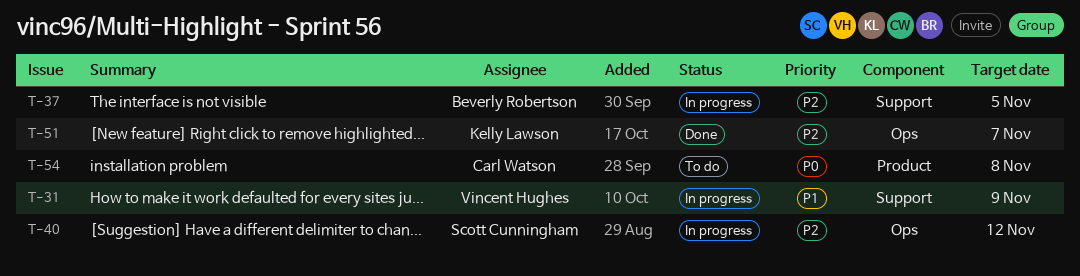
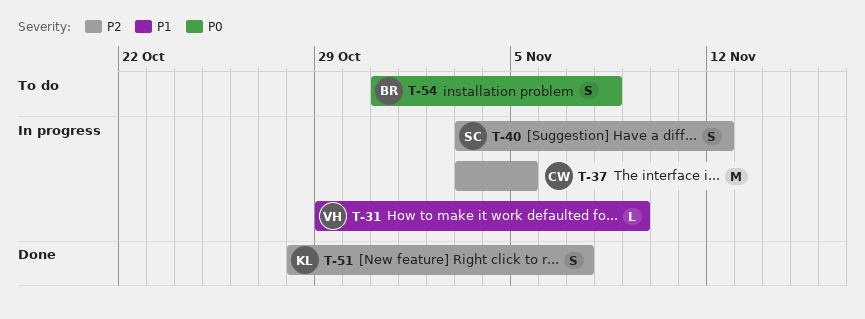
T-37, owner: Beverly Robertson -> Carl Watson
T-54, owner: Carl Watson -> Beverly Robertson

